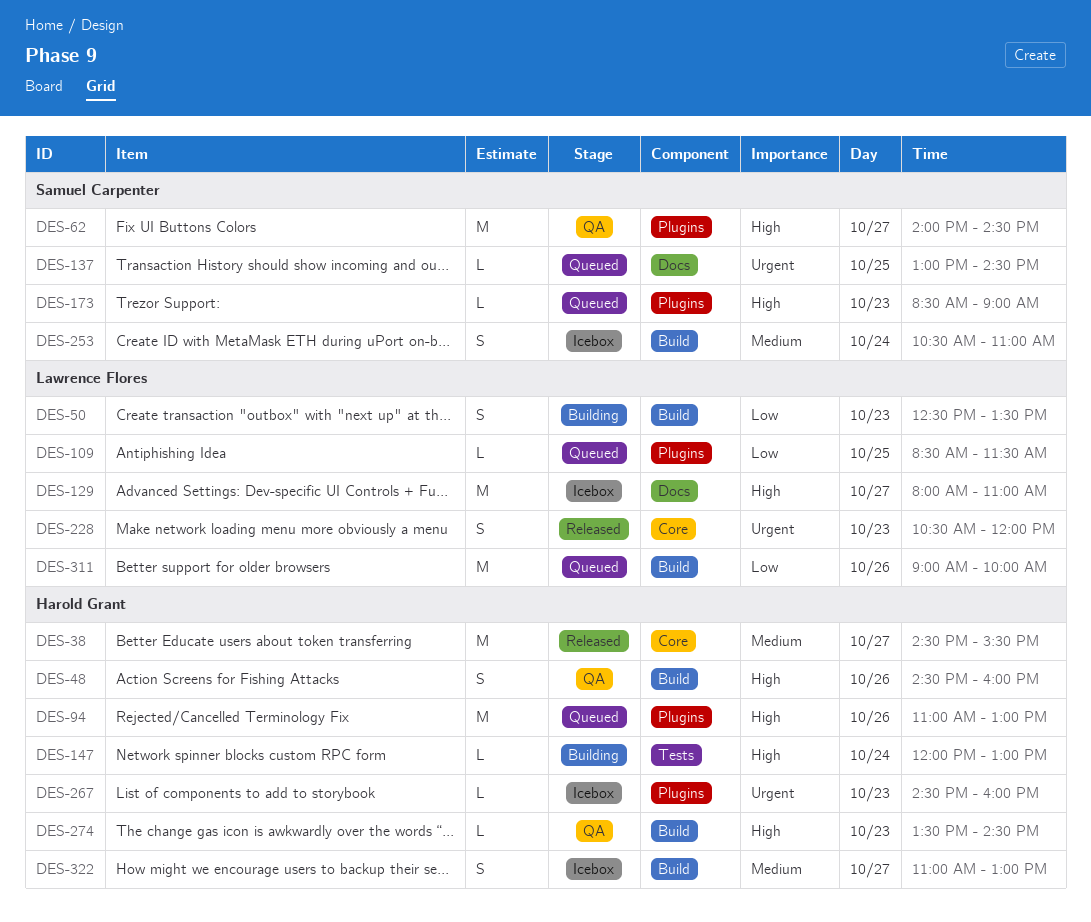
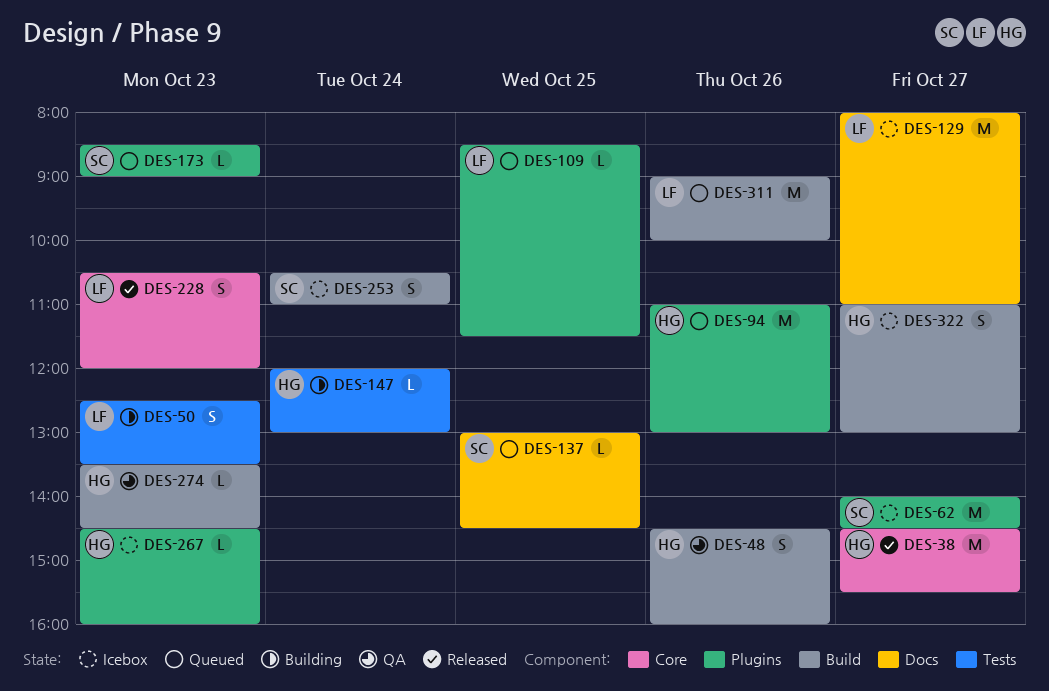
DES-50, label: Build -> Tests
DES-62, status: QA -> Icebox

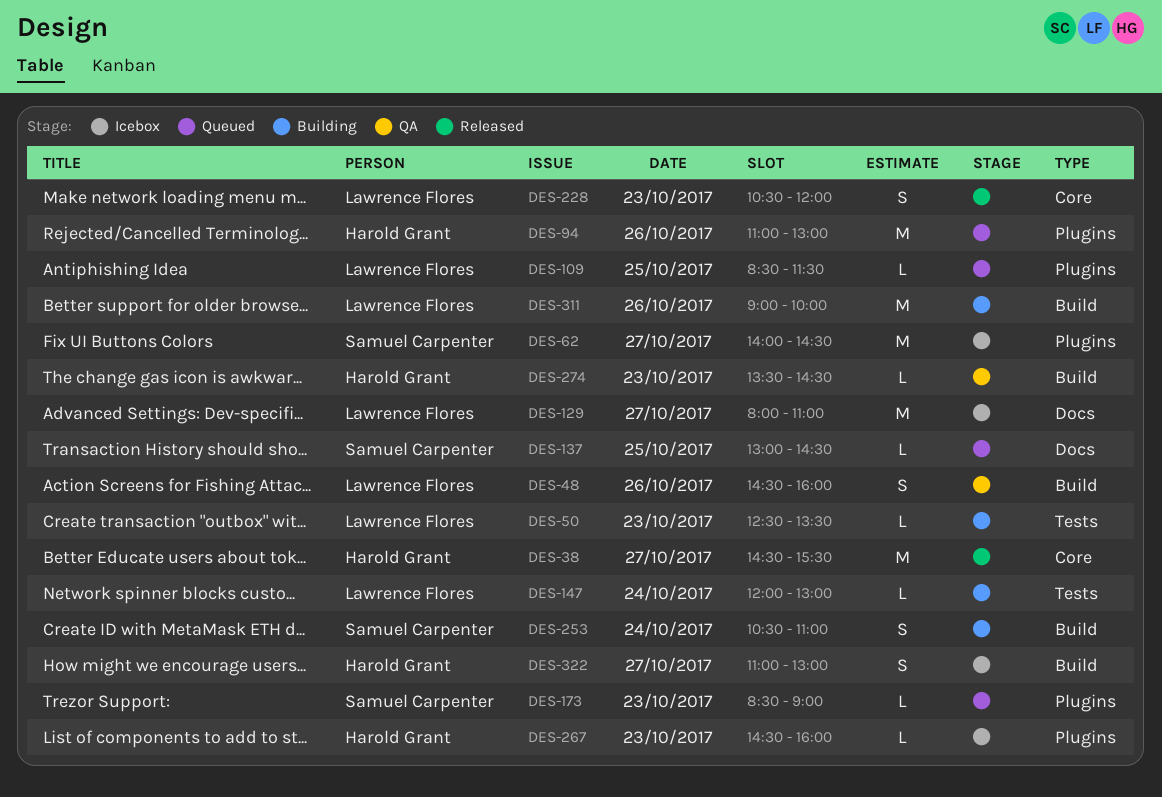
DES-48, owner: Harold Grant -> Lawrence Flores
DES-50, estimate: S -> L
DES-147, owner: Harold Grant -> Lawrence Flores
DES-253, status: Icebox -> Building
DES-311, status: Queued -> Building

